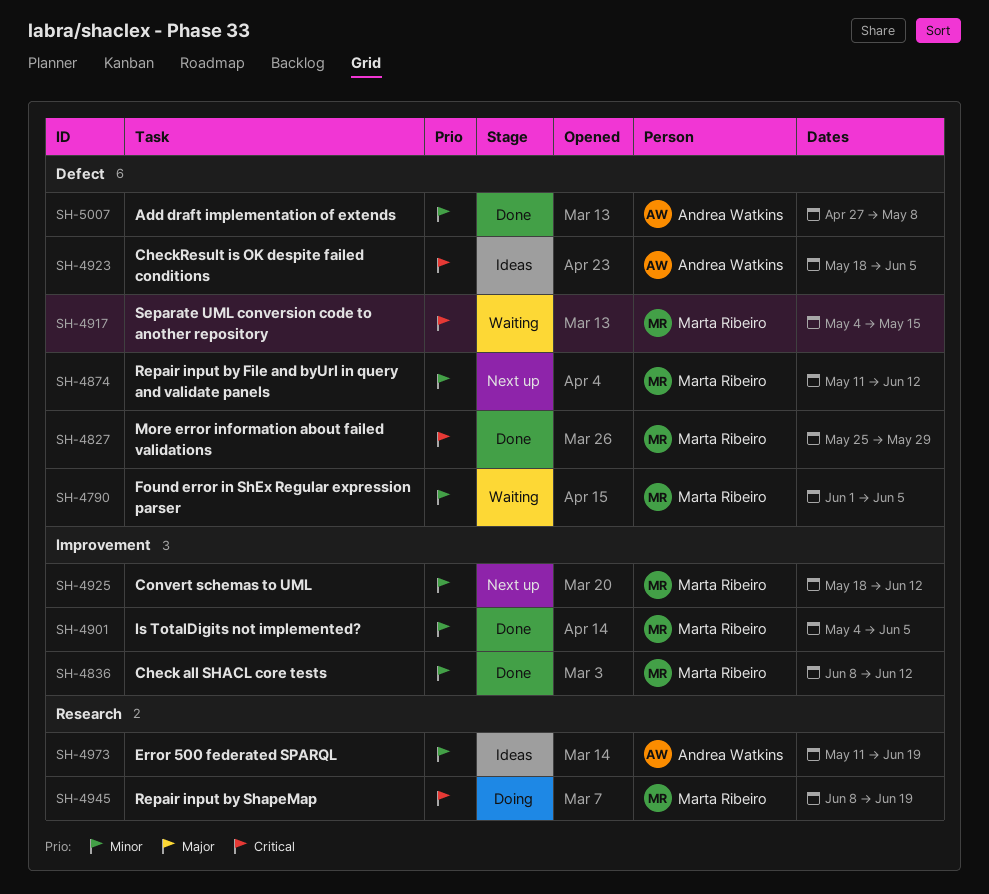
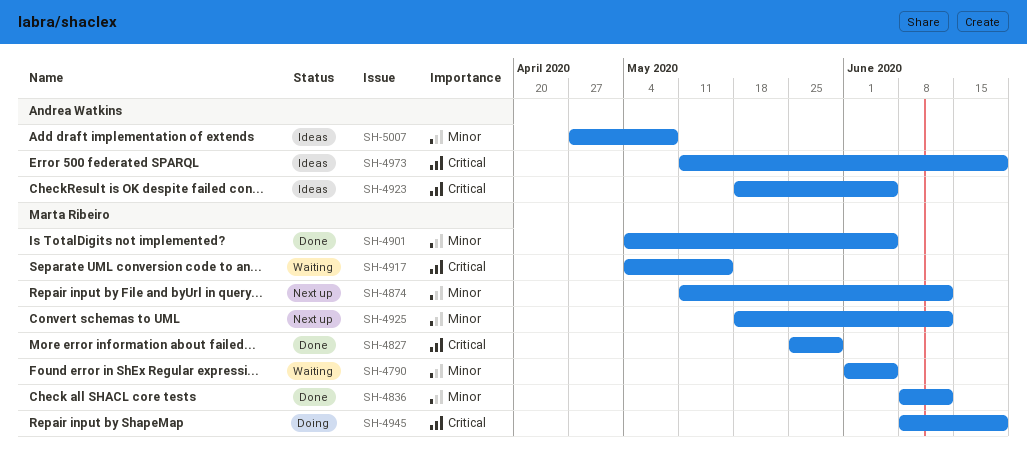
SH-4973, priority: Minor -> Critical
SH-5007, status: Done -> Ideas

